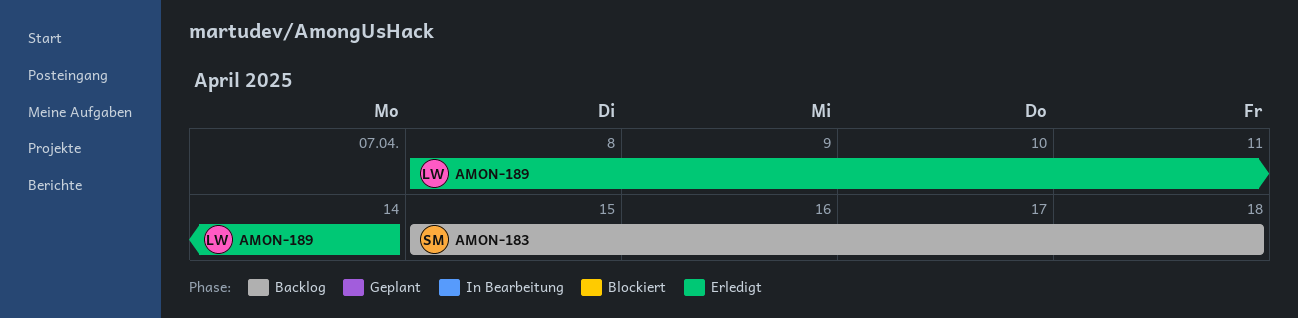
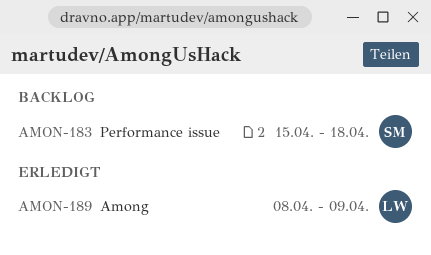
AMON-189, due: Apr 14 -> Apr 9

